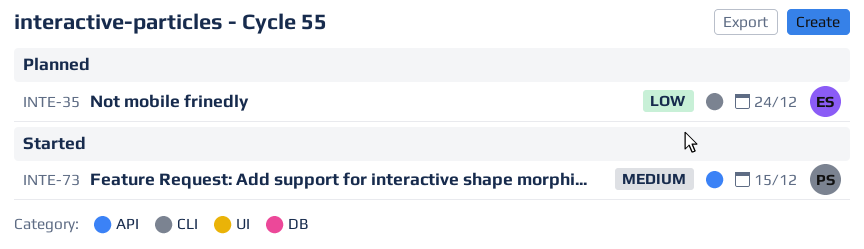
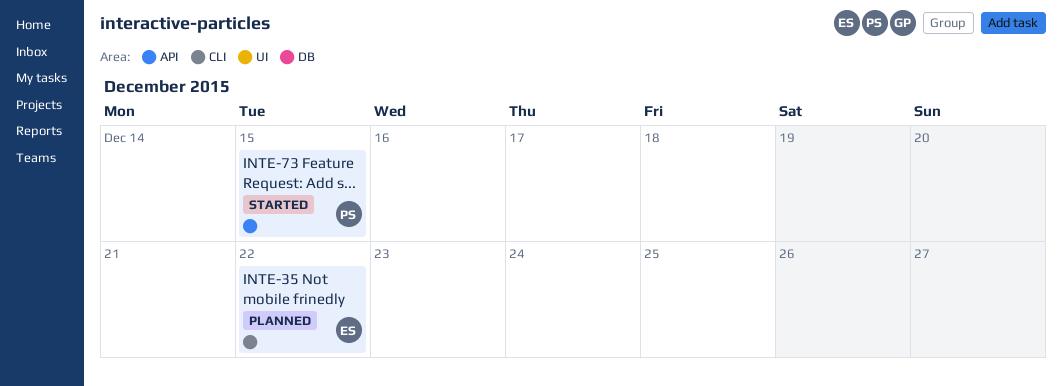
INTE-35, due: Dec 24 -> Dec 22

